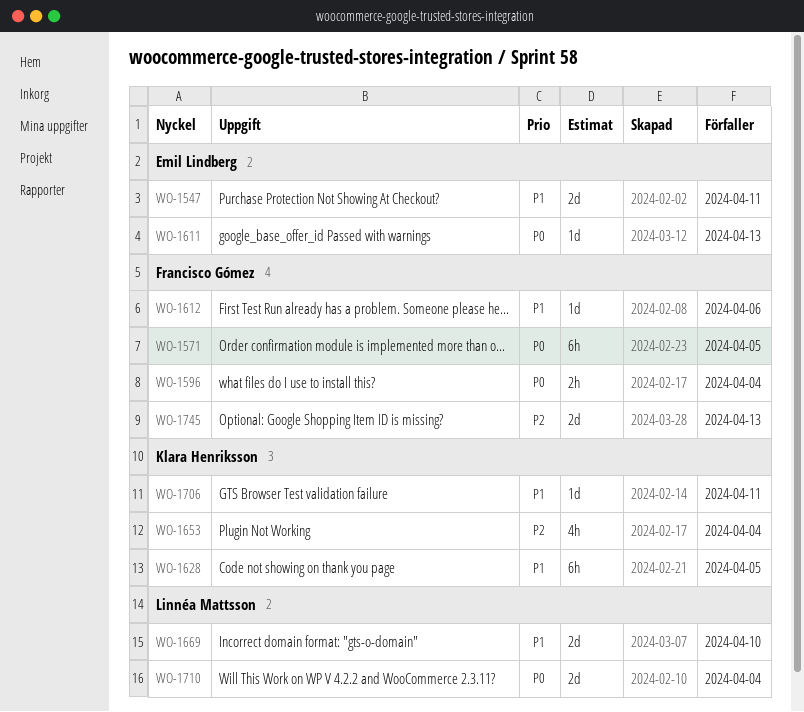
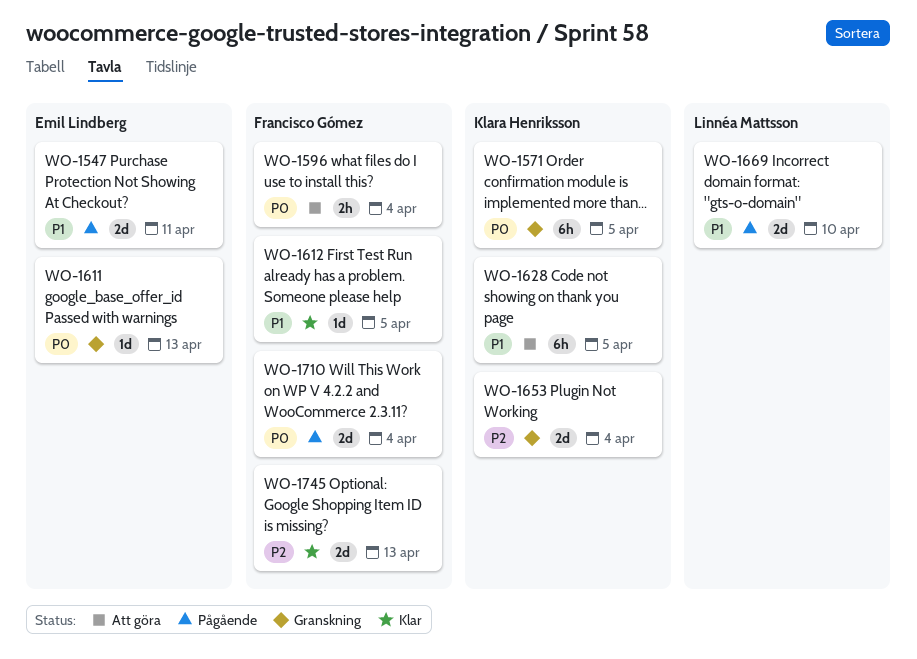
WO-1571, owner: Francisco Gómez -> Klara Henriksson
WO-1612, due: Apr 6 -> Apr 5
WO-1653, estimate: 4h -> 2d
WO-1706: present -> none
WO-1710, owner: Linnéa Mattsson -> Francisco Gómez

